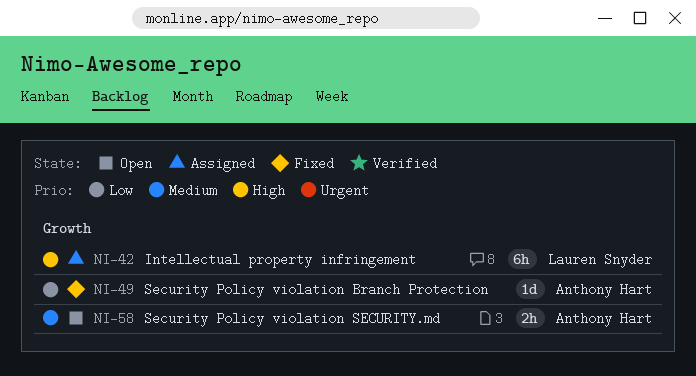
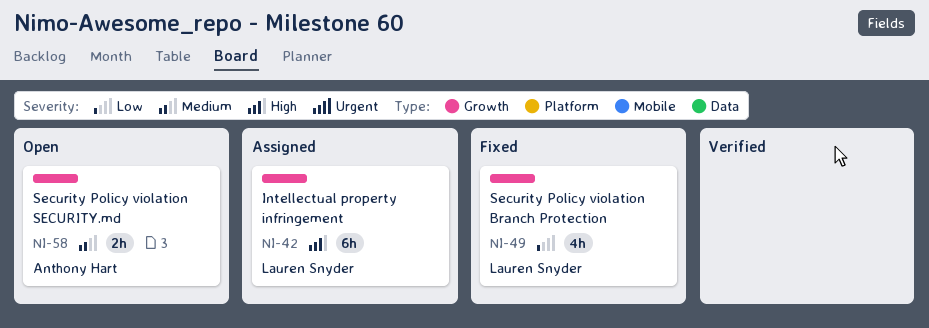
NI-49, owner: Anthony Hart -> Lauren Snyder
NI-49, estimate: 1d -> 4h

